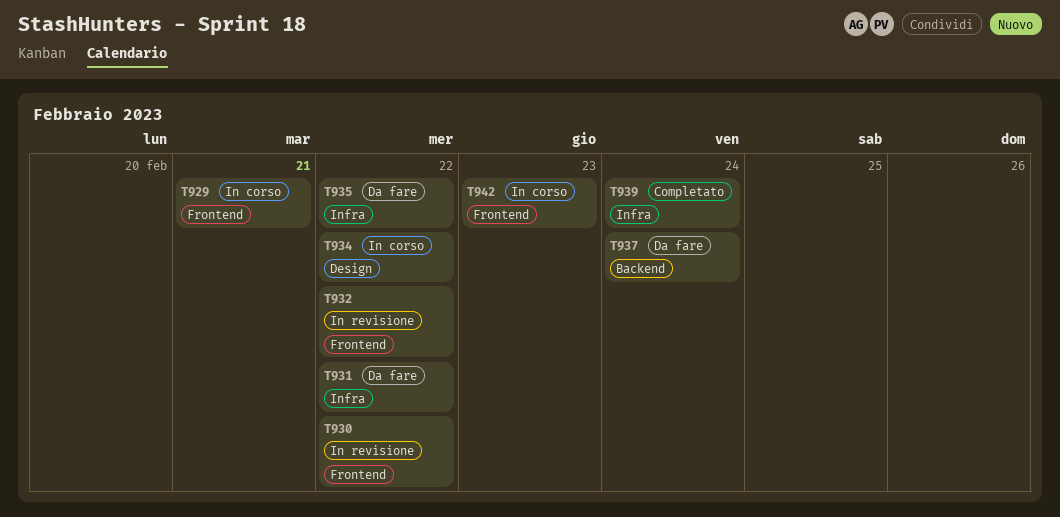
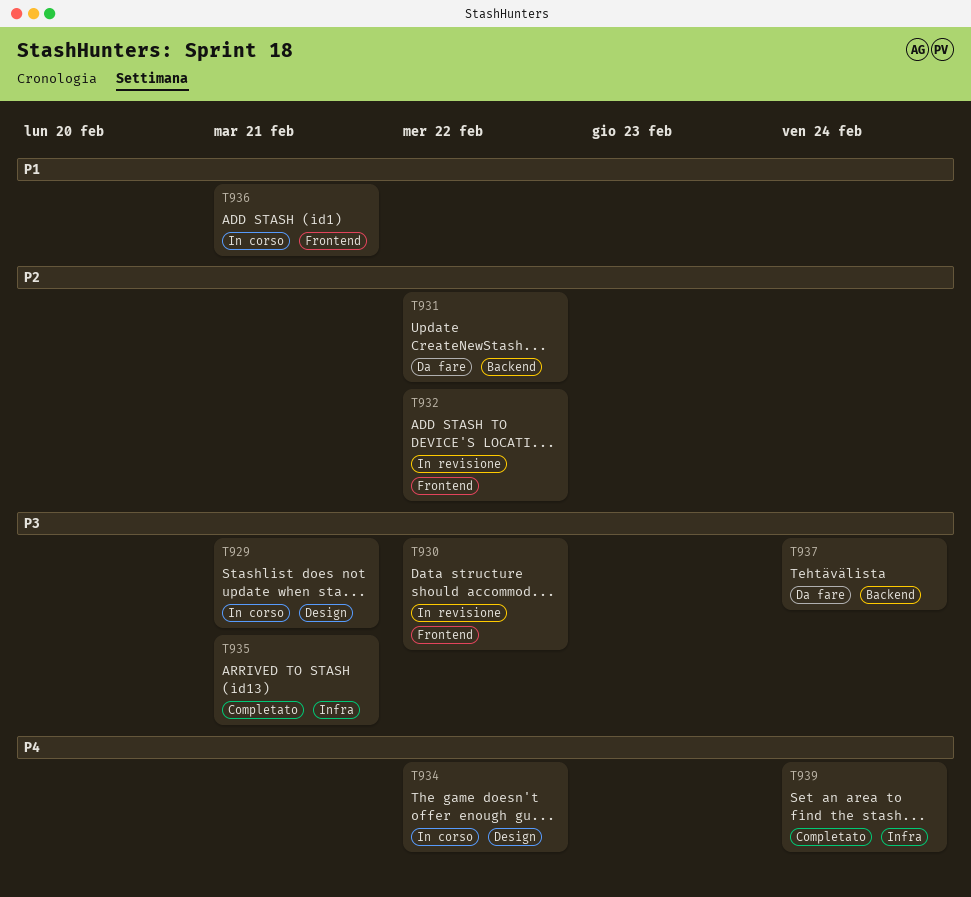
T929, label: Frontend -> Design
T931, label: Infra -> Backend
T935, status: Da fare -> Completato
T935, due: Feb 22 -> Feb 21
T936: none -> present
T942: present -> none

